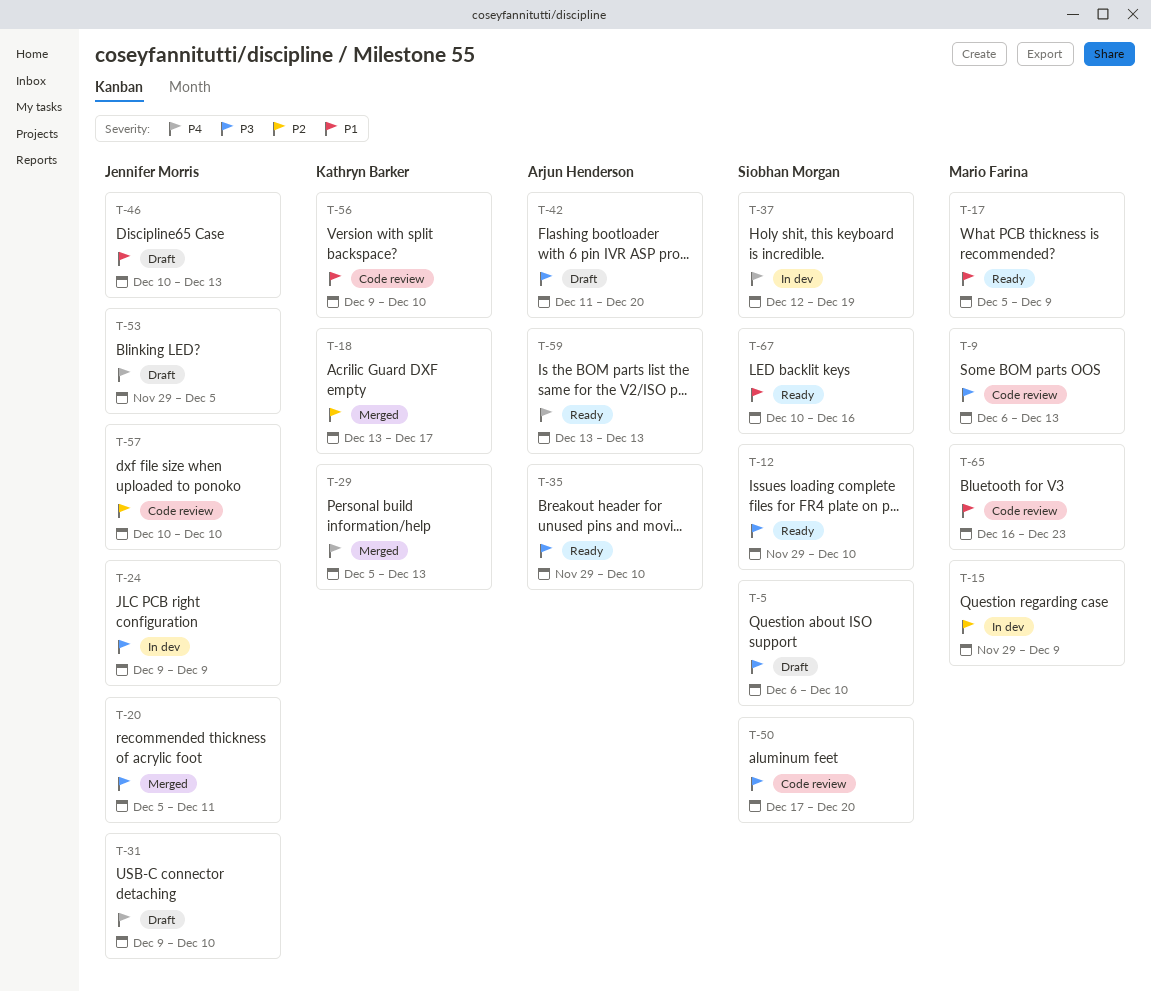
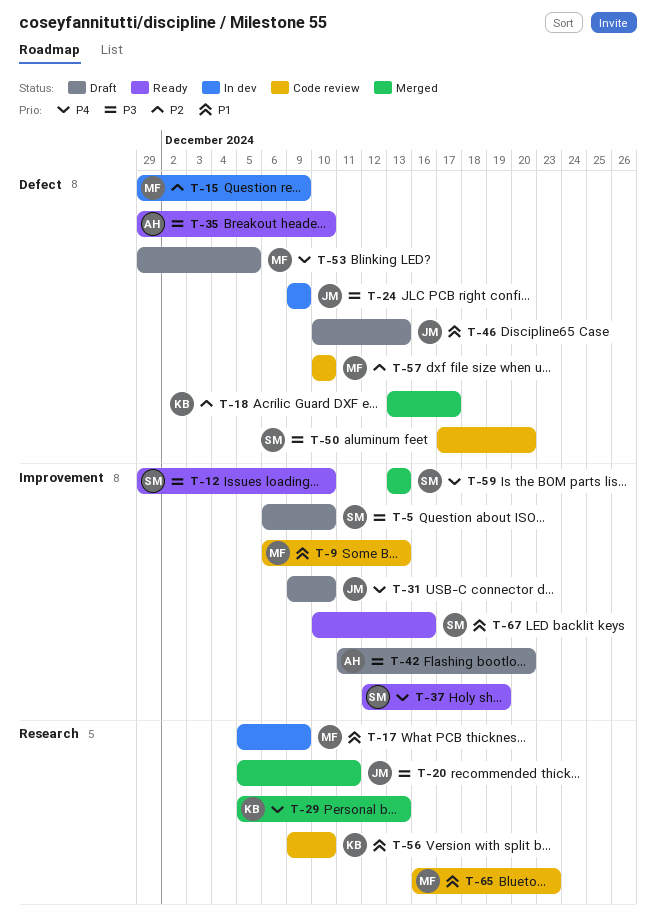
T-9, priority: P3 -> P1
T-17, status: Ready -> In dev
T-37, status: In dev -> Ready
T-53, owner: Jennifer Morris -> Mario Farina
T-57, owner: Jennifer Morris -> Mario Farina
T-59, status: Ready -> Merged
T-59, owner: Arjun Henderson -> Siobhan Morgan

